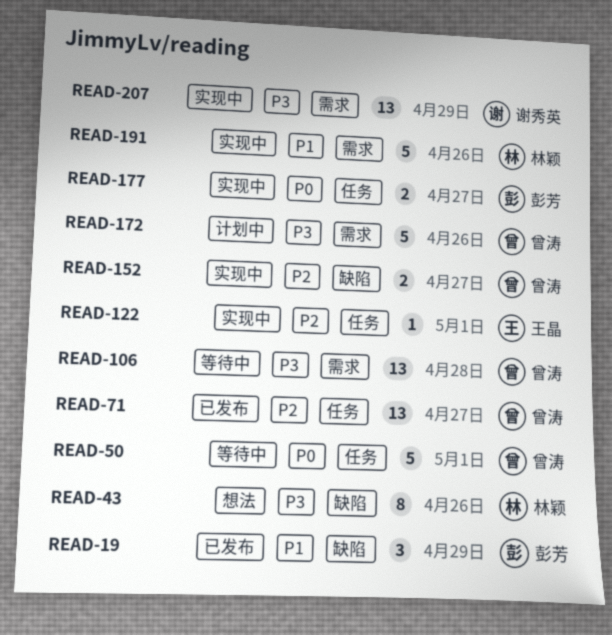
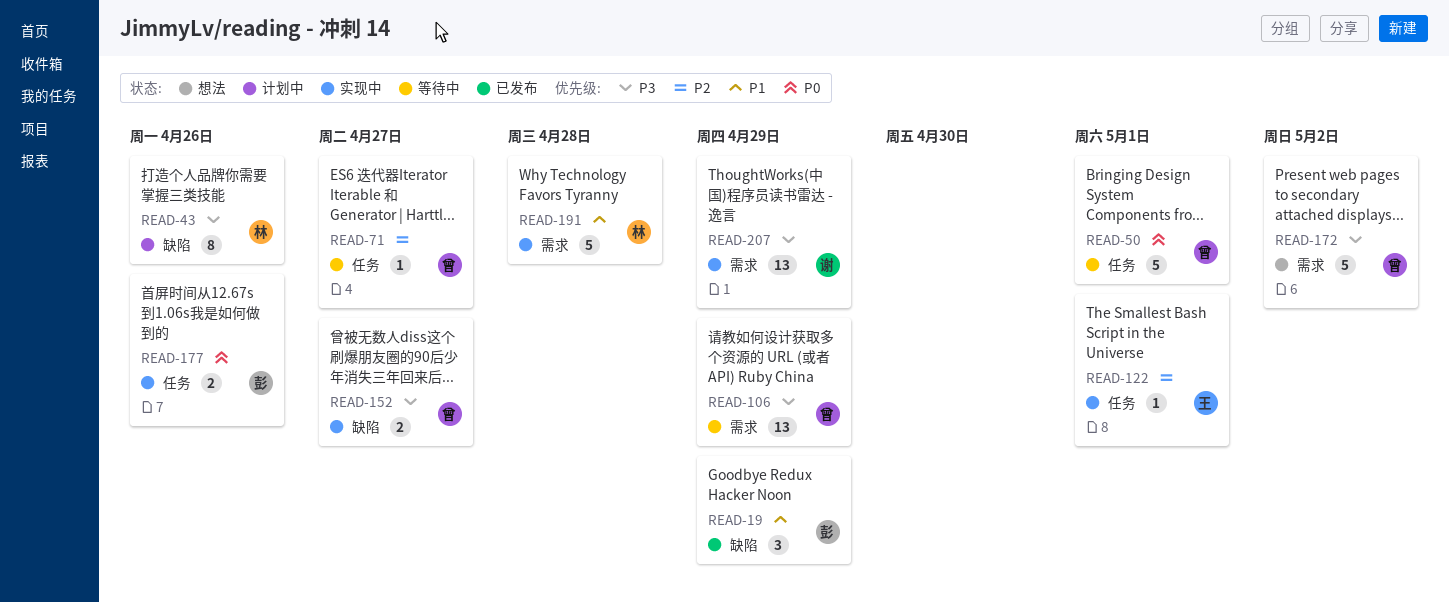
READ-43, status: 想法 -> 计划中
READ-71, status: 已发布 -> 等待中
READ-71, estimate: 13 -> 1
READ-106, due: Apr 28 -> Apr 29
READ-152, priority: P2 -> P3
READ-172, status: 计划中 -> 想法
READ-172, due: Apr 26 -> May 2
READ-177, due: Apr 27 -> Apr 26
READ-191, due: Apr 26 -> Apr 28

